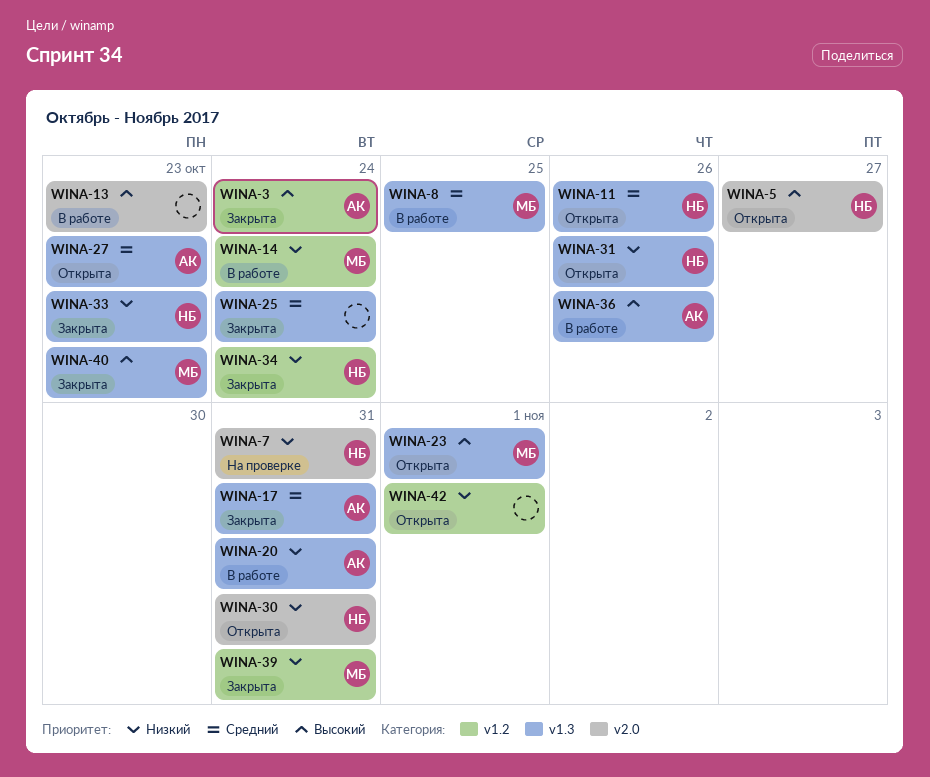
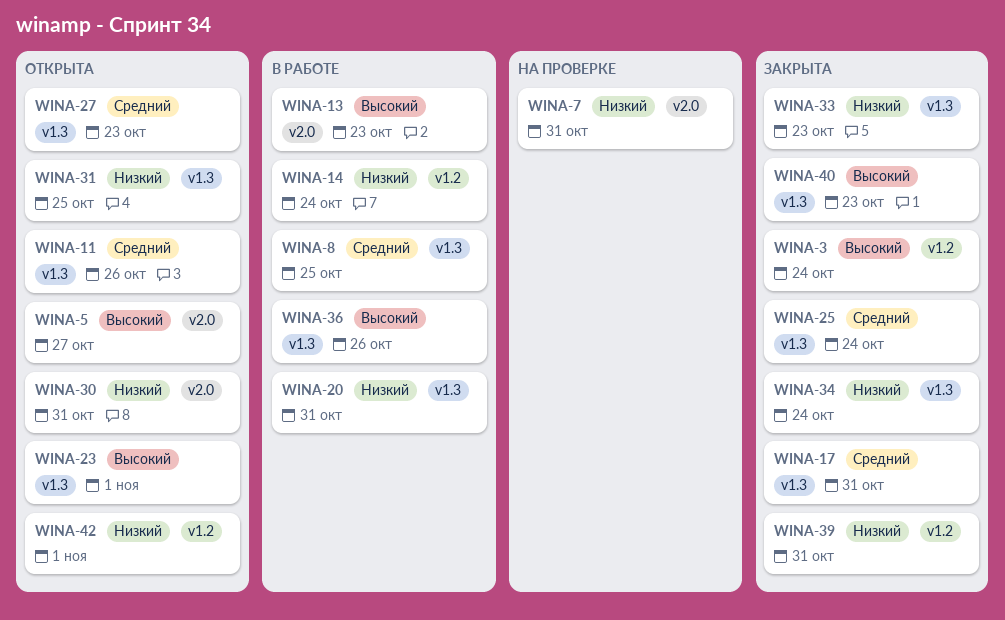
WINA-31, due: Oct 26 -> Oct 25
WINA-34, label: v1.2 -> v1.3

